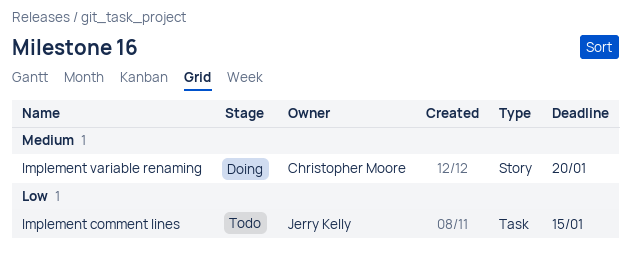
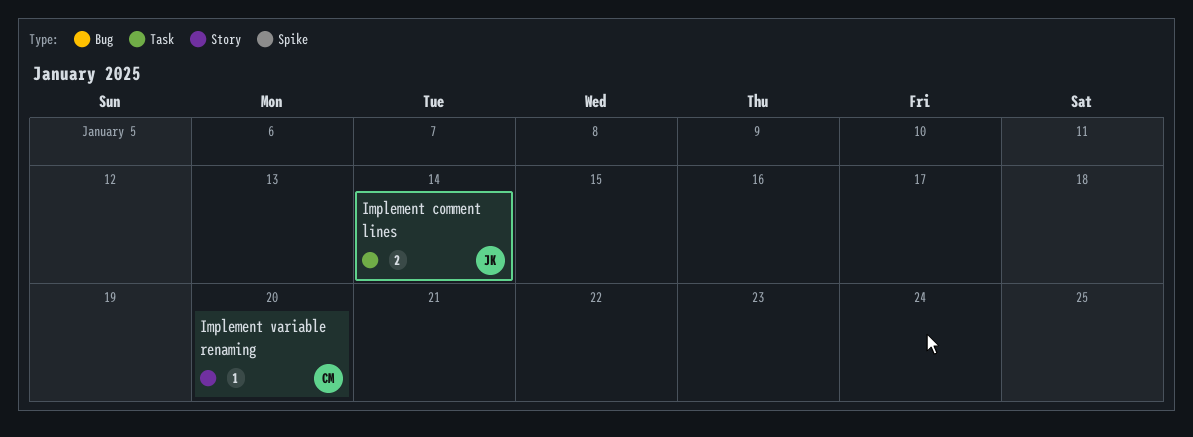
Implement comment lines, due: Jan 15 -> Jan 14

